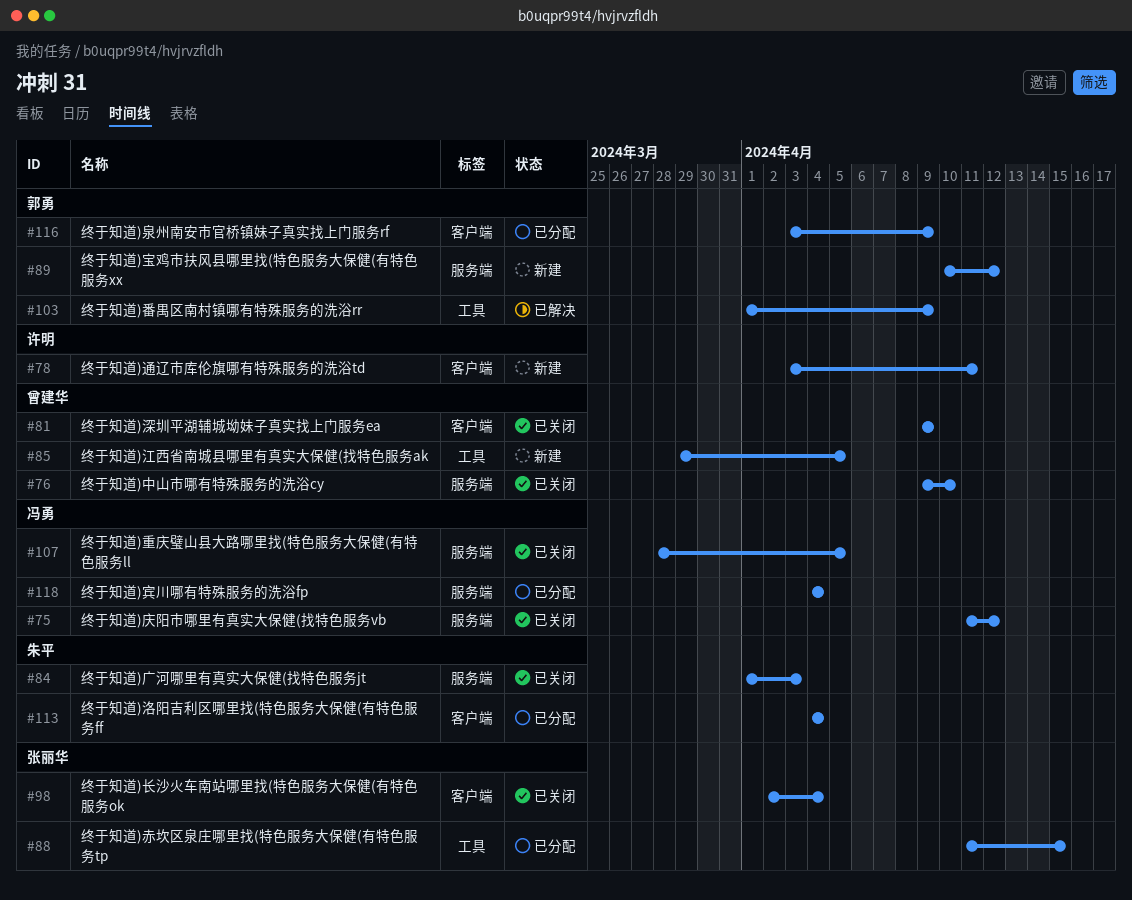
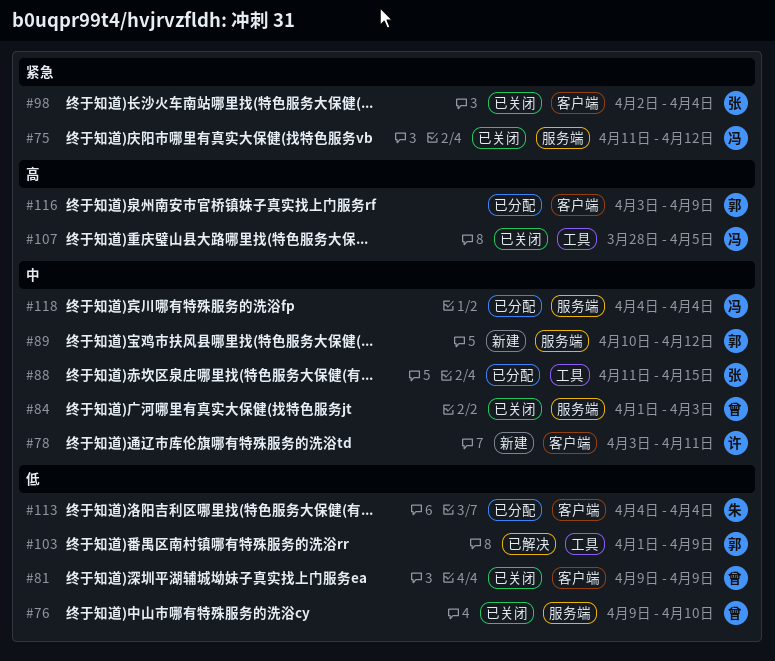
#84, owner: 朱平 -> 曾建华
#85: present -> none
#107, label: 服务端 -> 工具

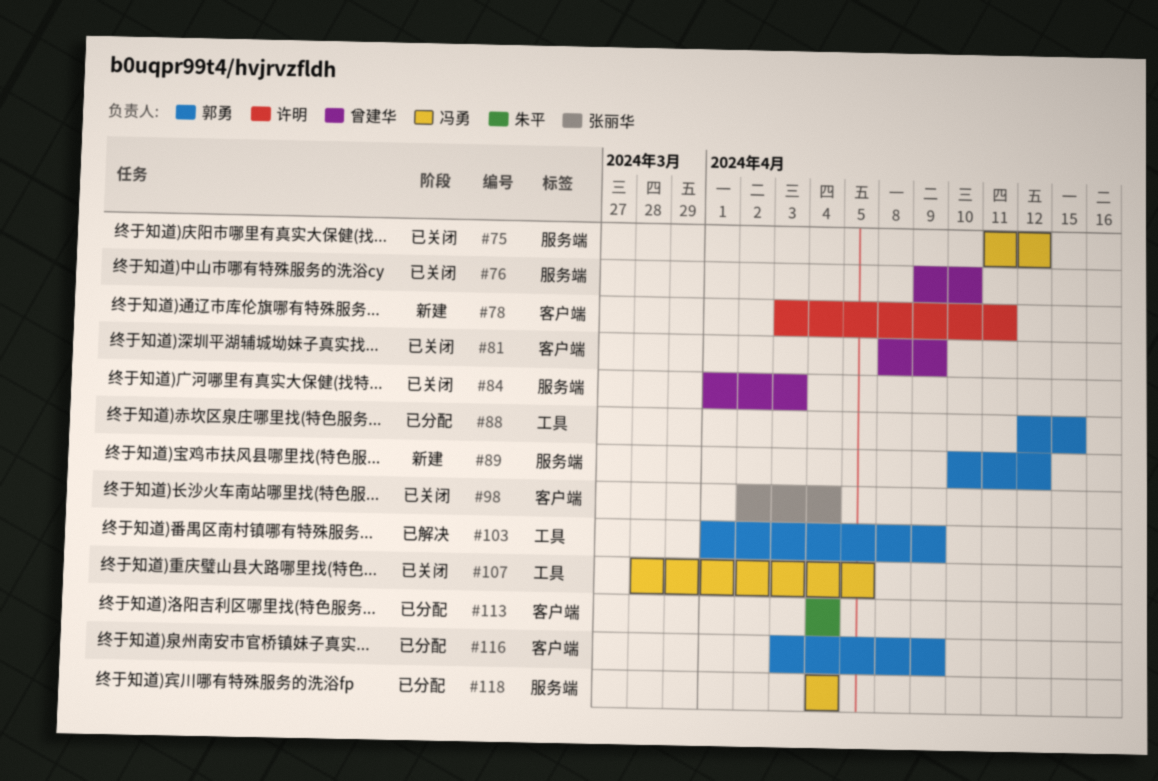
#81, start: Apr 9 -> Apr 8
#88, owner: 张丽华 -> 郭勇
#88, start: Apr 11 -> Apr 12

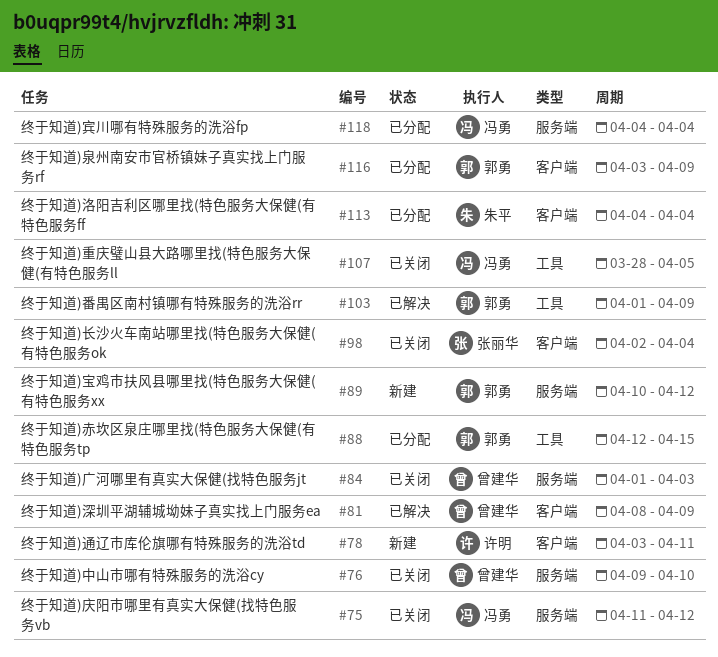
#81, status: 已关闭 -> 已解决

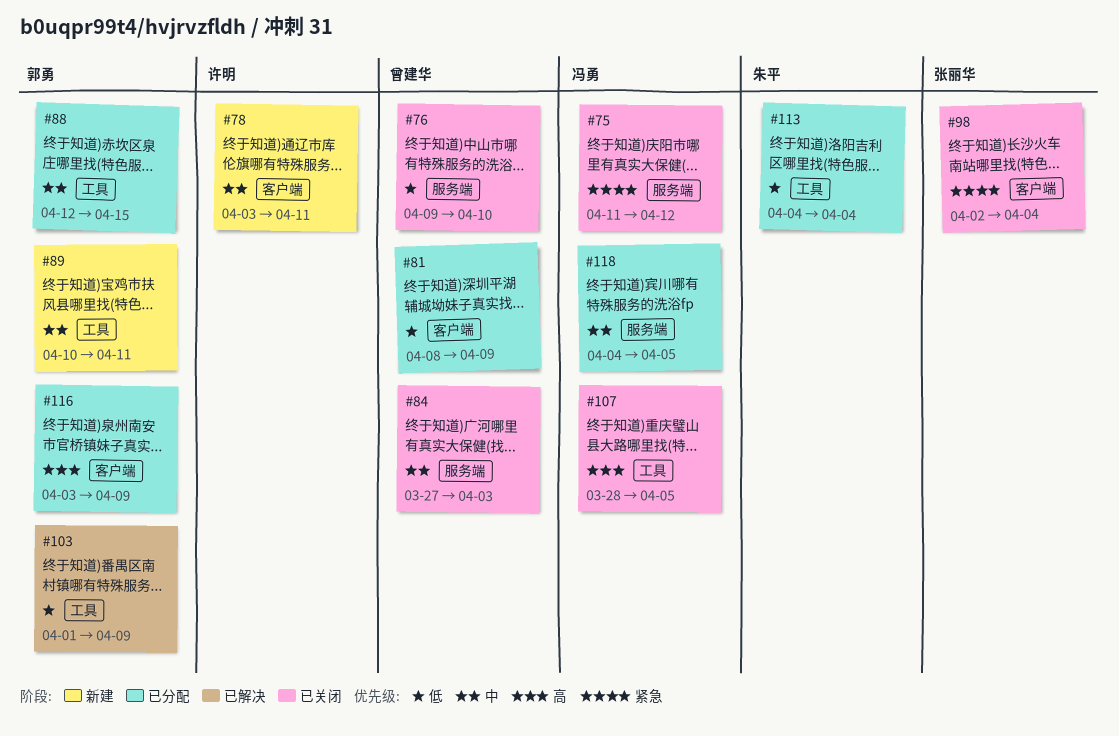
#81, status: 已解决 -> 已分配
#84, start: Apr 1 -> Mar 27
#89, label: 服务端 -> 工具
#89, due: Apr 12 -> Apr 11
#113, label: 客户端 -> 工具
#118, due: Apr 4 -> Apr 5

